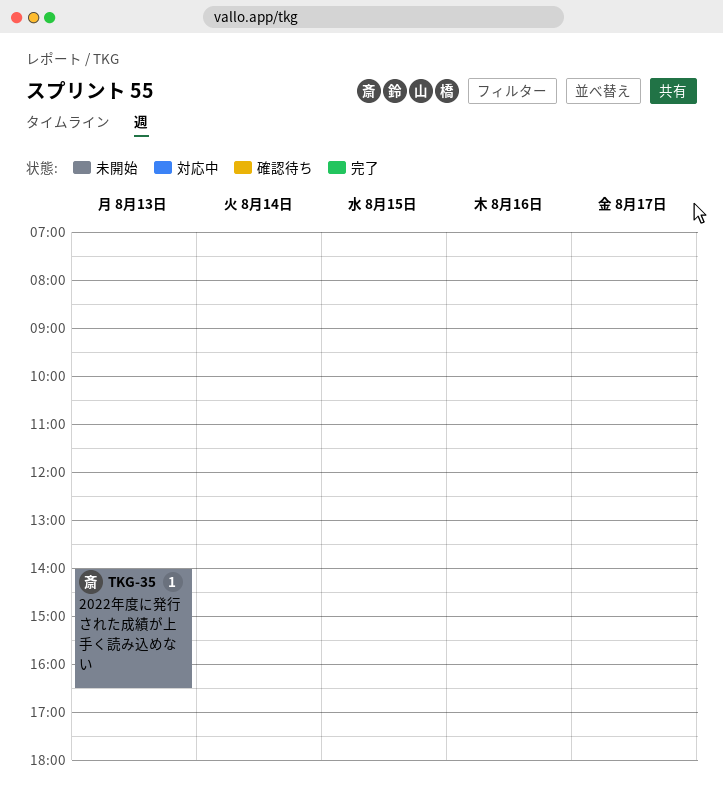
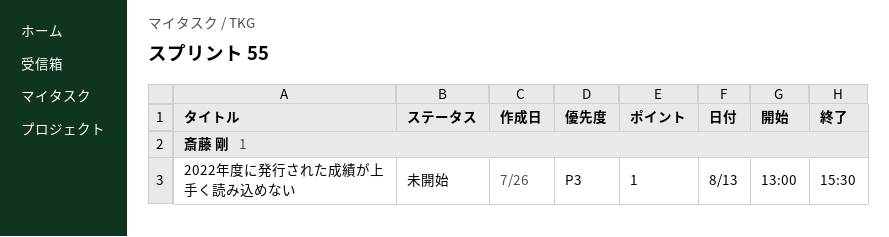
2022年度に発行された成績が上手く読み込めない, begins: 14:00 -> 13:00
2022年度に発行された成績が上手く読み込めない, ends: 16:30 -> 15:30

